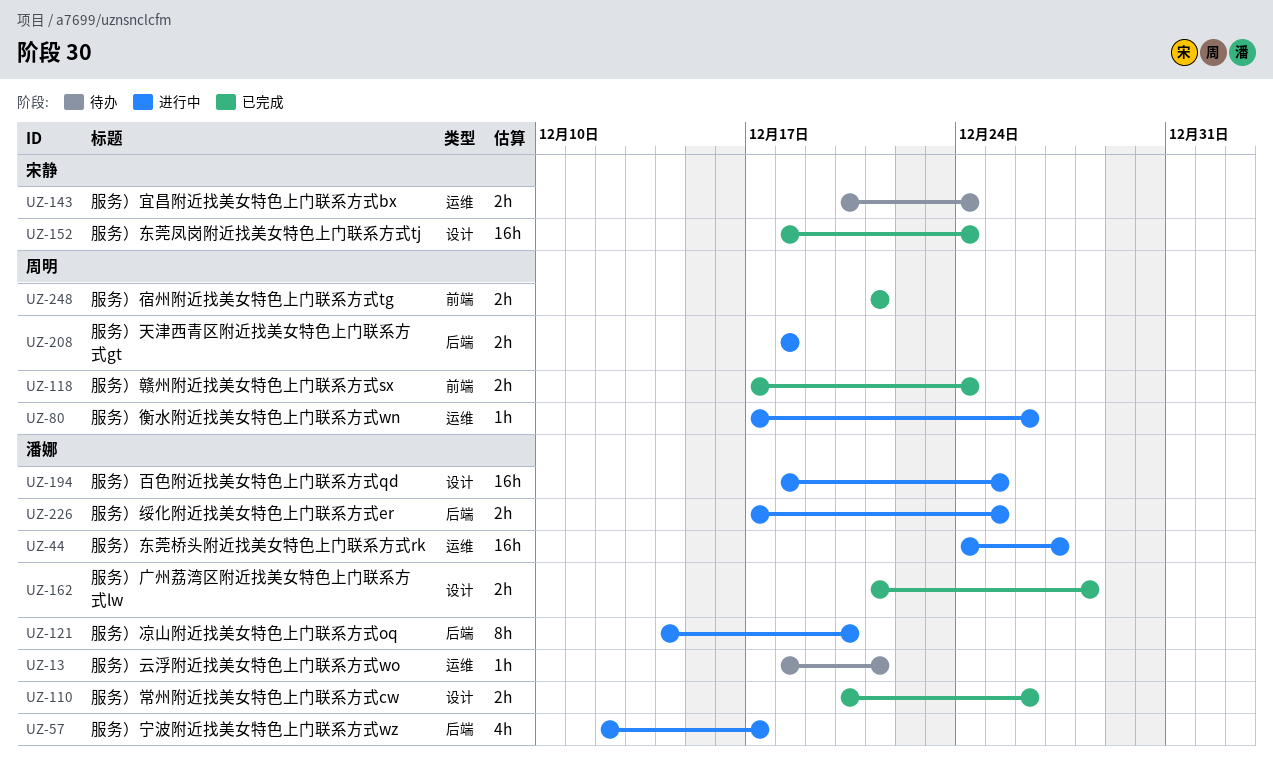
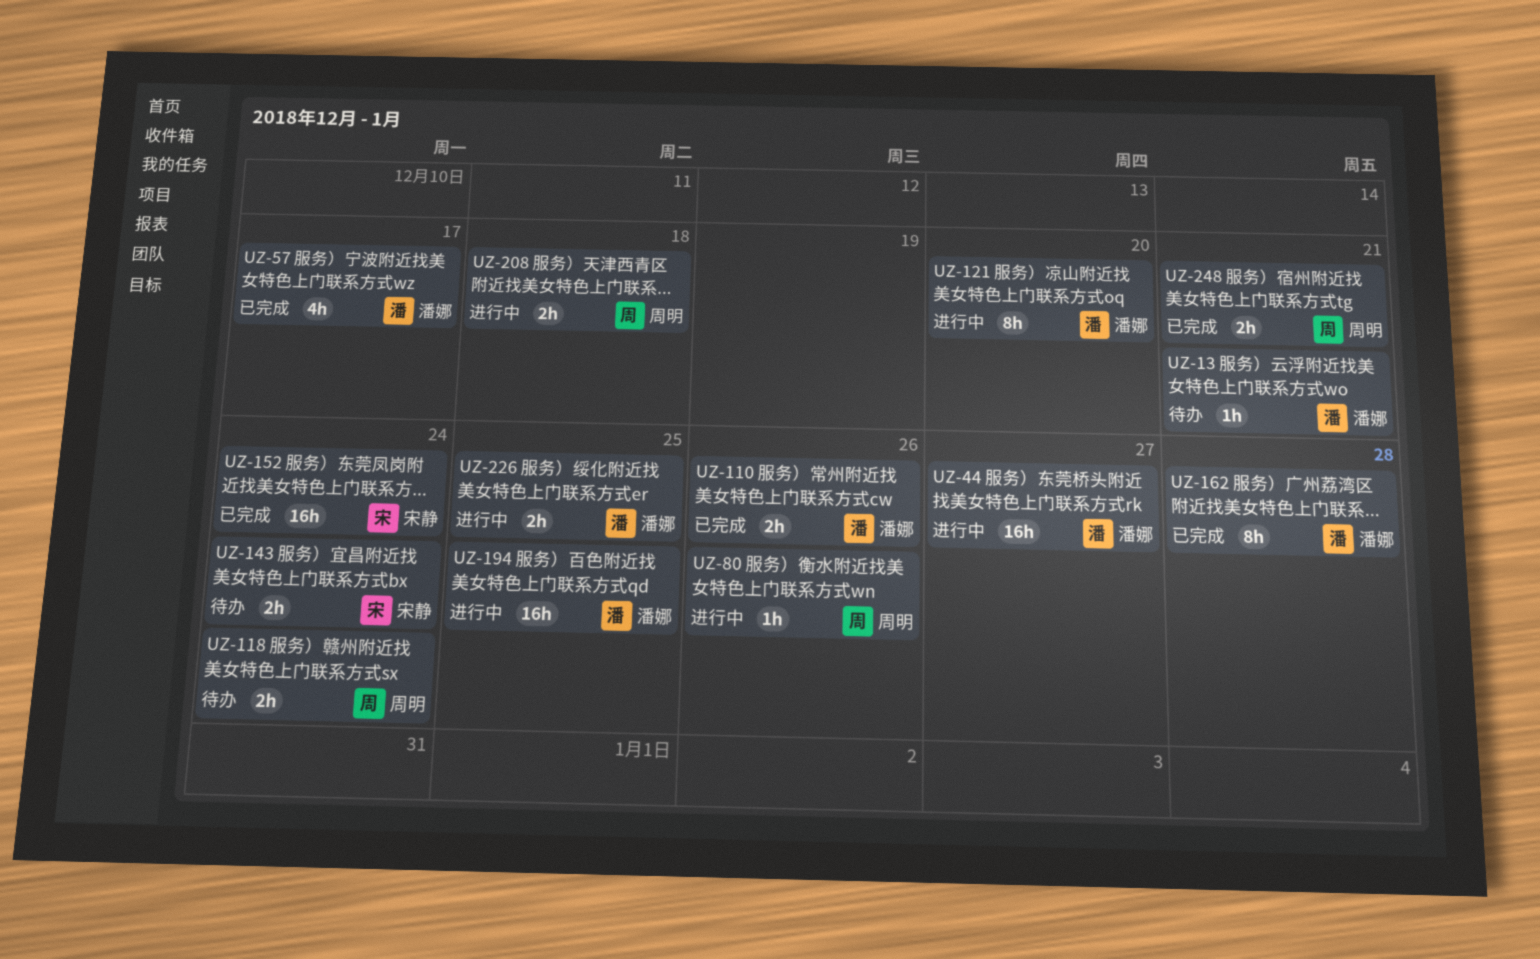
UZ-57, status: 进行中 -> 已完成
UZ-118, status: 已完成 -> 待办
UZ-162, estimate: 2h -> 8h

